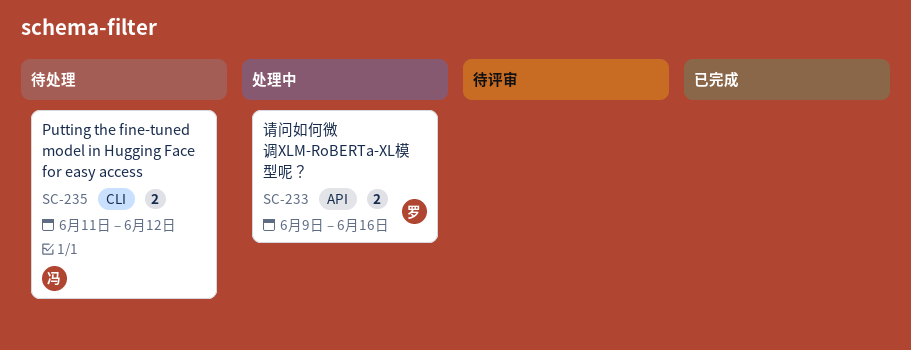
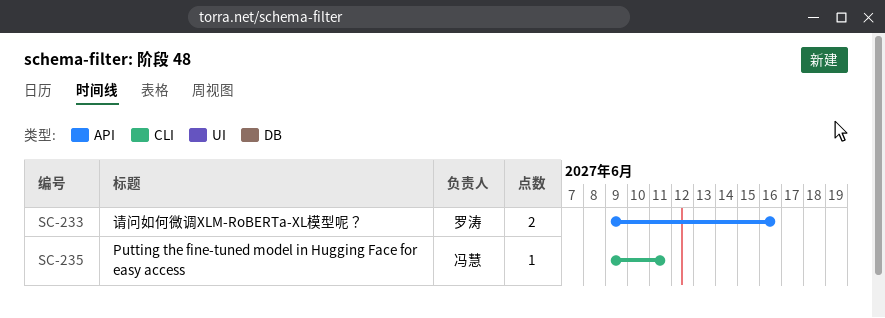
SC-235, estimate: 2 -> 1
SC-235, start: Jun 11 -> Jun 9
SC-235, due: Jun 12 -> Jun 11

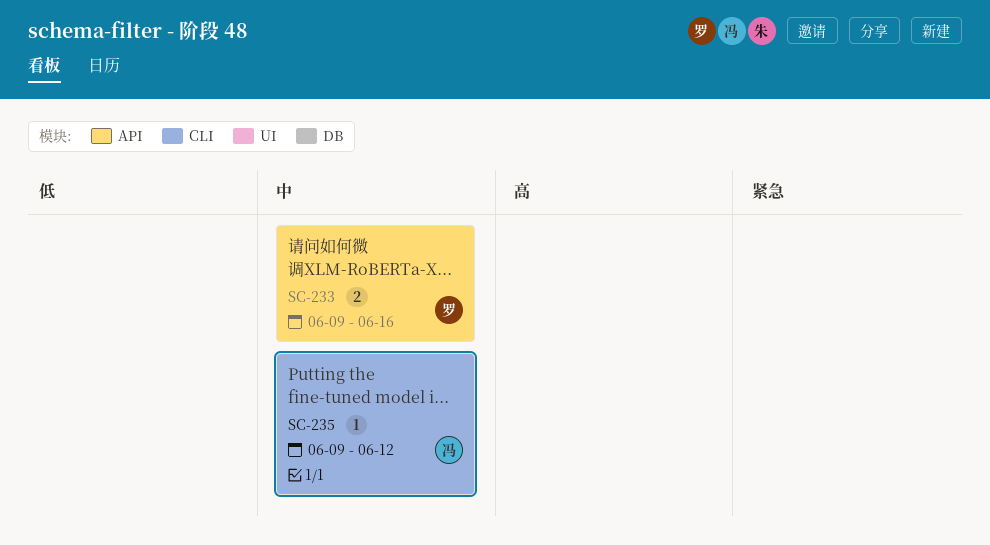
SC-235, due: Jun 11 -> Jun 12

